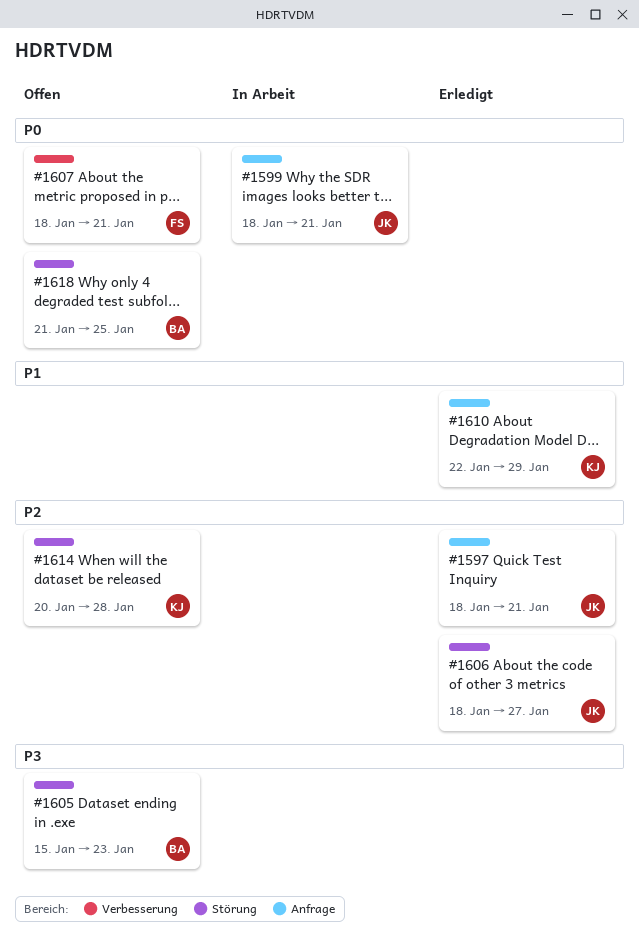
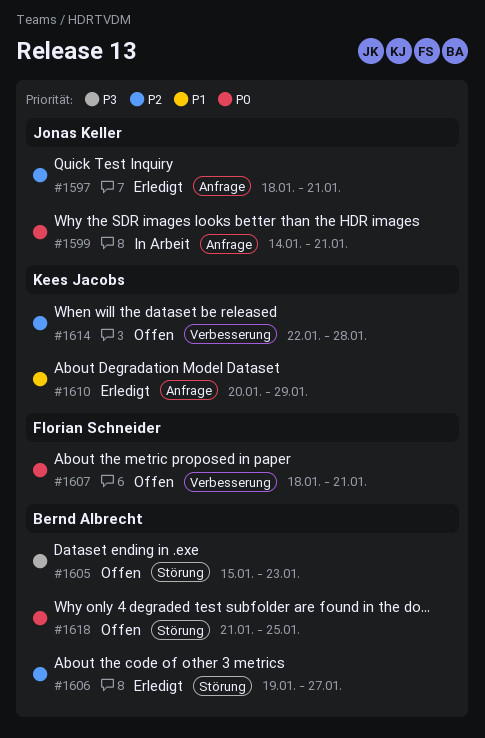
#1599, start: Jan 18 -> Jan 14
#1606, owner: Jonas Keller -> Bernd Albrecht
#1606, start: Jan 18 -> Jan 19
#1610, start: Jan 22 -> Jan 20
#1614, label: Störung -> Verbesserung
#1614, start: Jan 20 -> Jan 22

